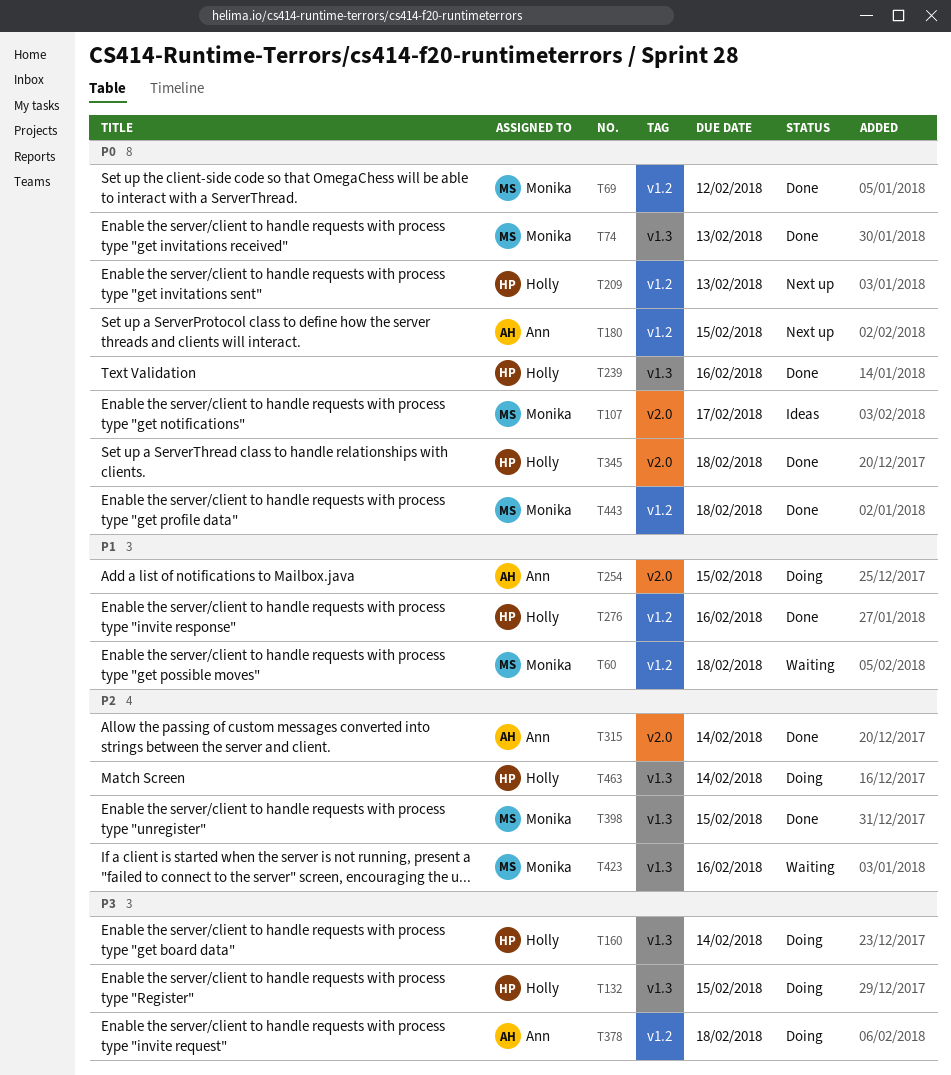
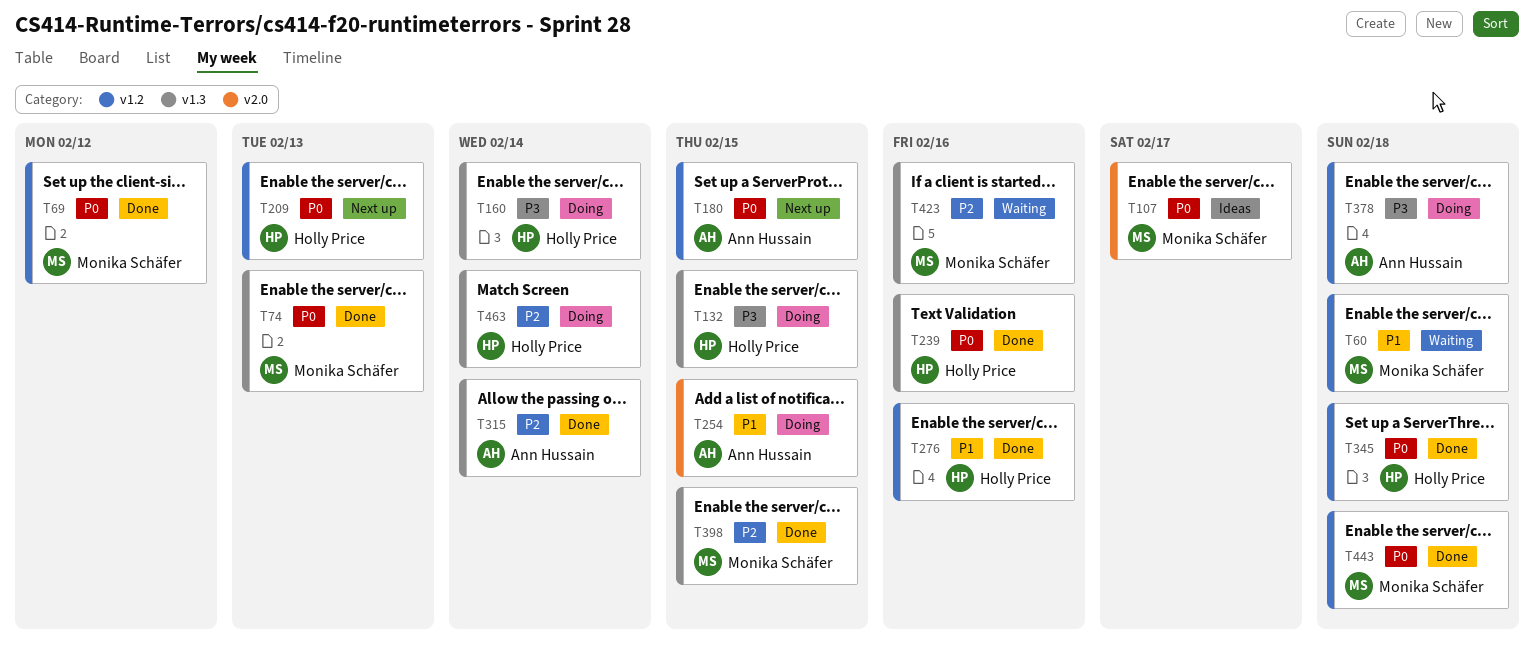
T315, label: v2.0 -> v1.3
T345, label: v2.0 -> v1.2

